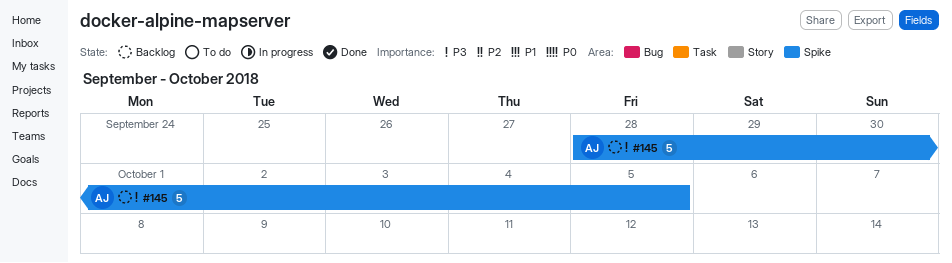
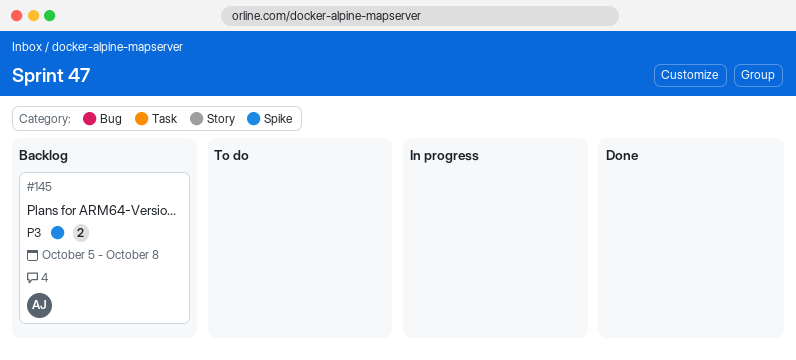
#145, estimate: 5 -> 2
#145, start: Sep 28 -> Oct 5
#145, due: Oct 5 -> Oct 8

